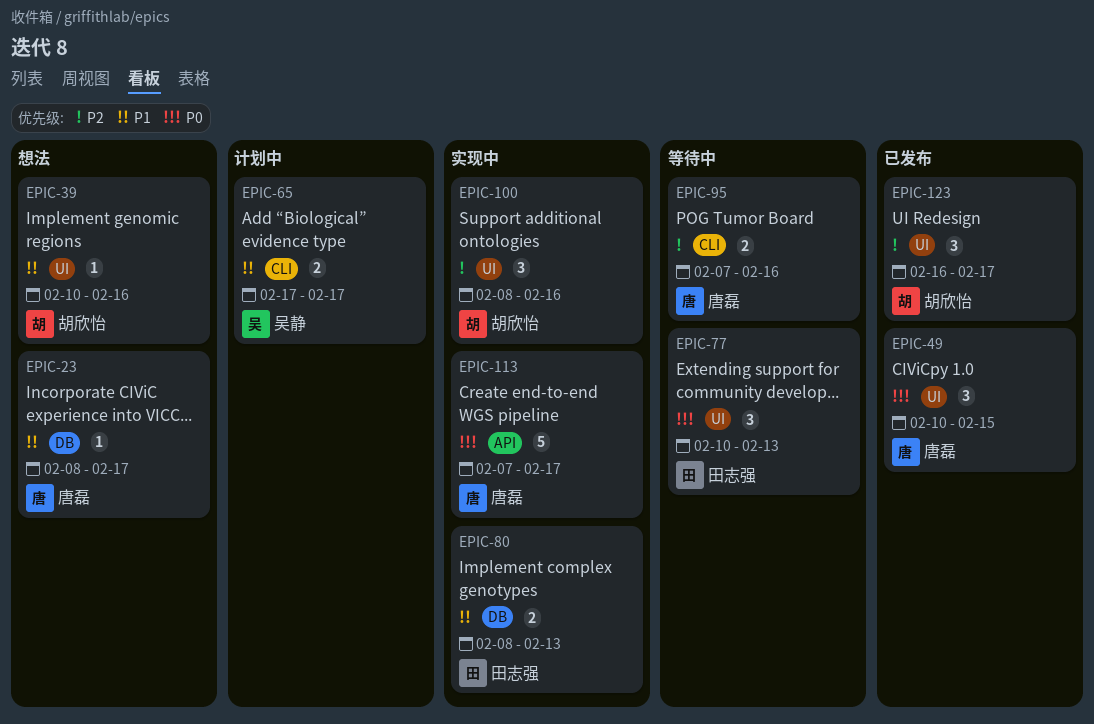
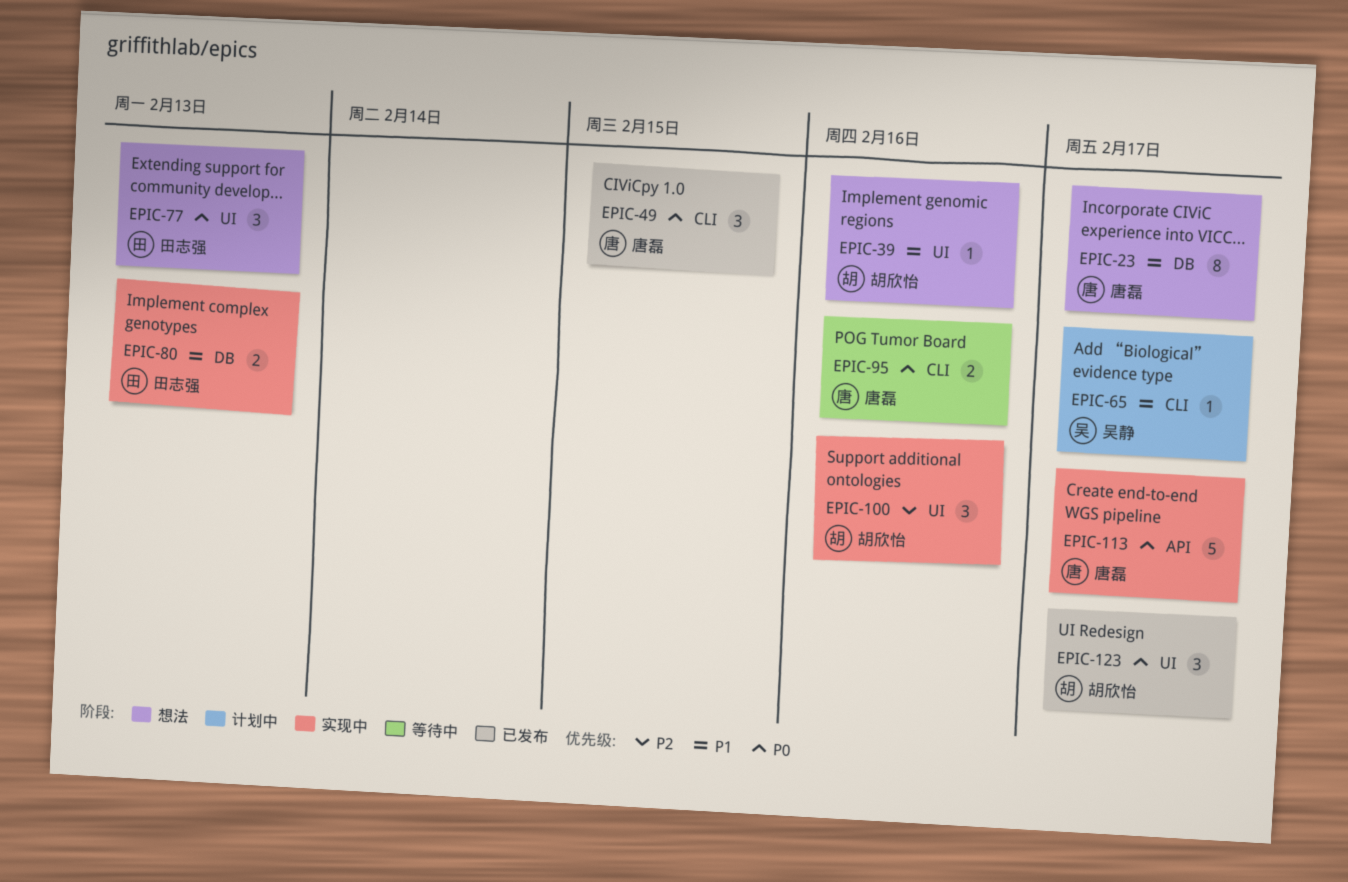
EPIC-23, estimate: 1 -> 8
EPIC-49, label: UI -> CLI
EPIC-65, estimate: 2 -> 1
EPIC-77, status: 等待中 -> 想法
EPIC-95, priority: P2 -> P0
EPIC-123, priority: P2 -> P0

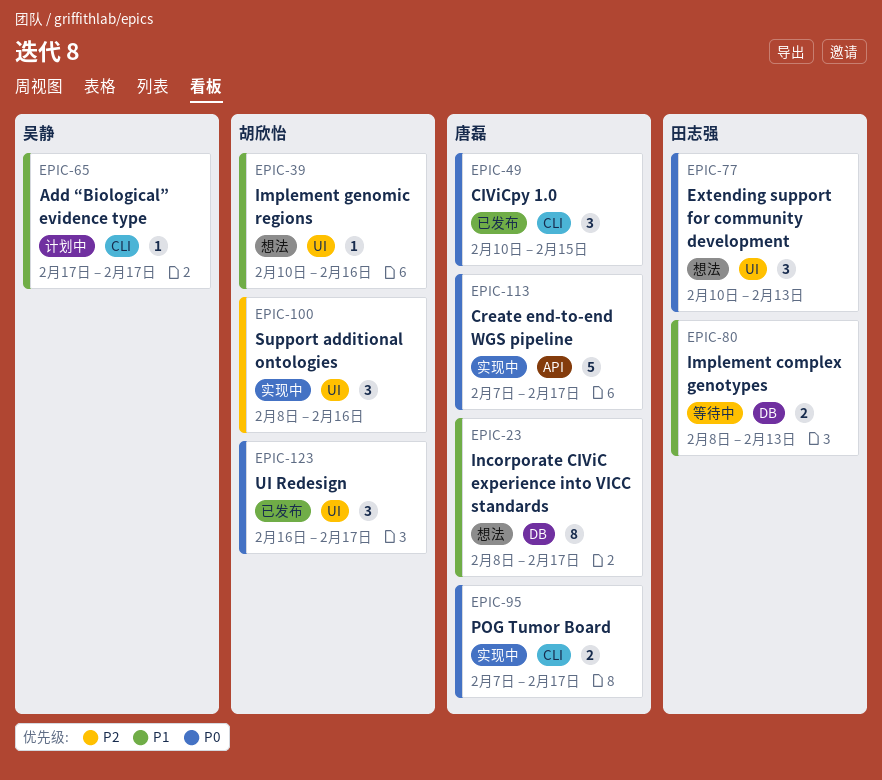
EPIC-80, status: 实现中 -> 等待中
EPIC-95, status: 等待中 -> 实现中
EPIC-95, due: Feb 16 -> Feb 17

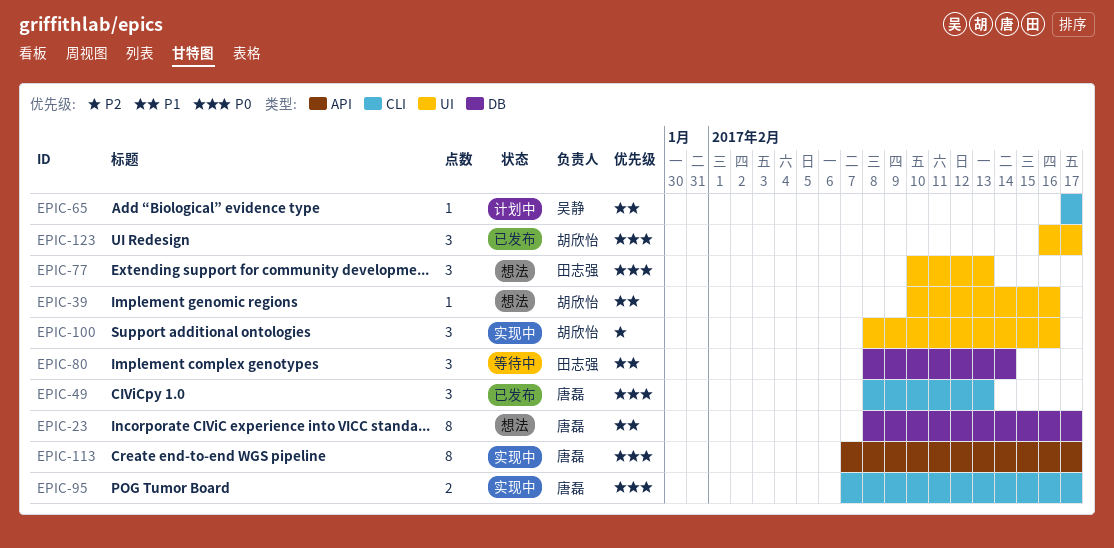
EPIC-49, start: Feb 10 -> Feb 8
EPIC-49, due: Feb 15 -> Feb 13
EPIC-80, estimate: 2 -> 3
EPIC-80, due: Feb 13 -> Feb 14
EPIC-113, estimate: 5 -> 8

